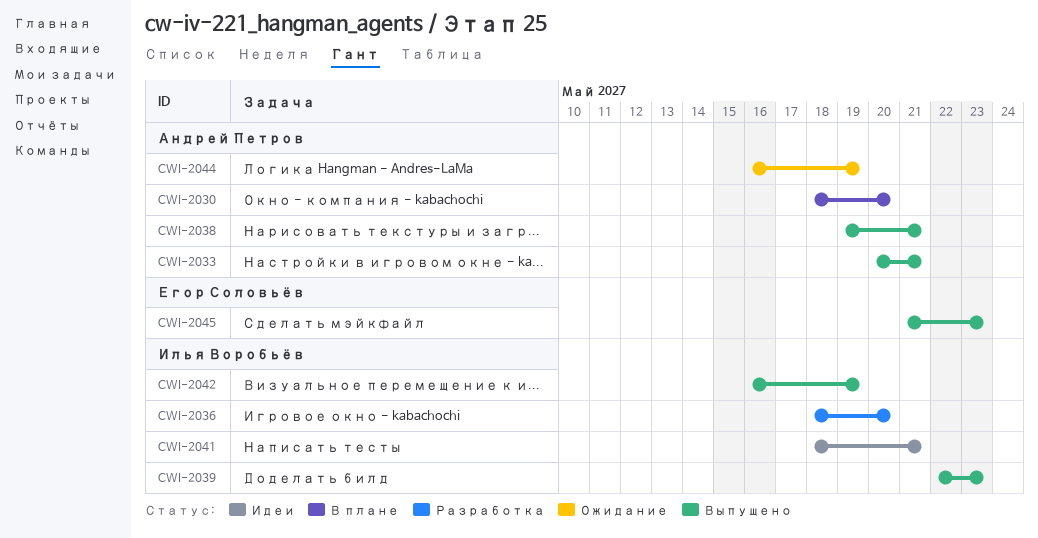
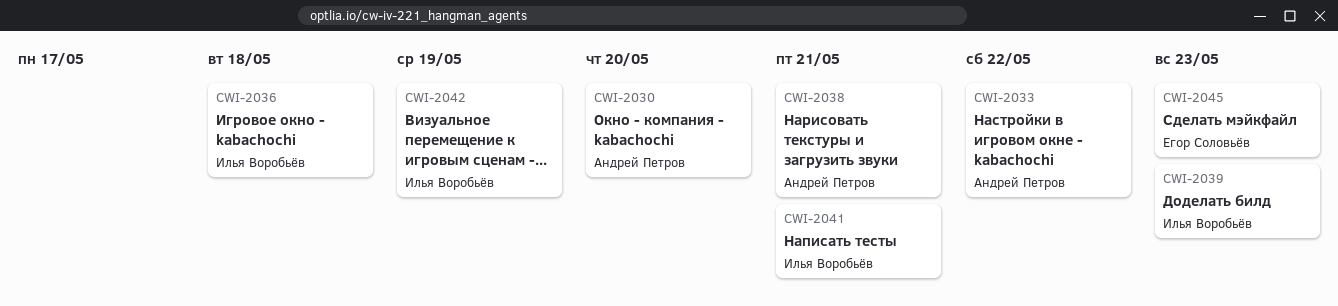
CWI-2033, due: May 21 -> May 22
CWI-2036, due: May 20 -> May 18
CWI-2044: present -> none

